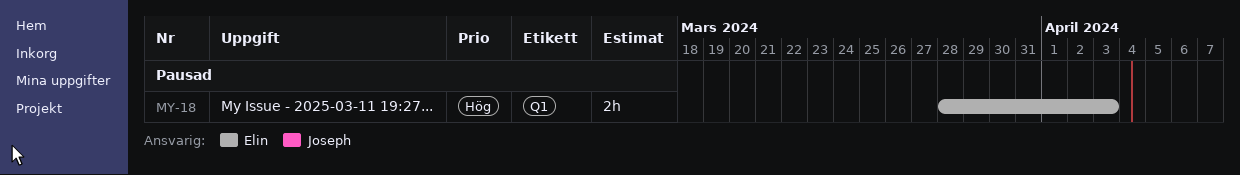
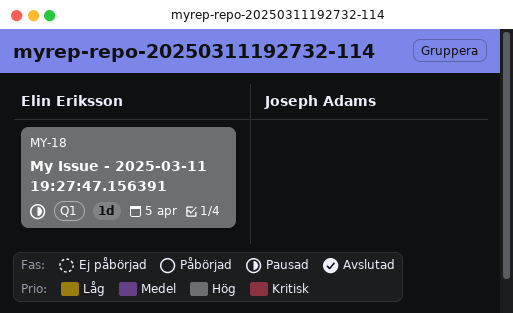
MY-18, estimate: 2h -> 1d
MY-18, due: Apr 3 -> Apr 5

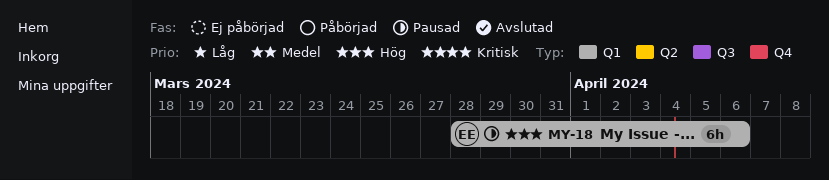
MY-18, estimate: 1d -> 6h
MY-18, due: Apr 5 -> Apr 6

